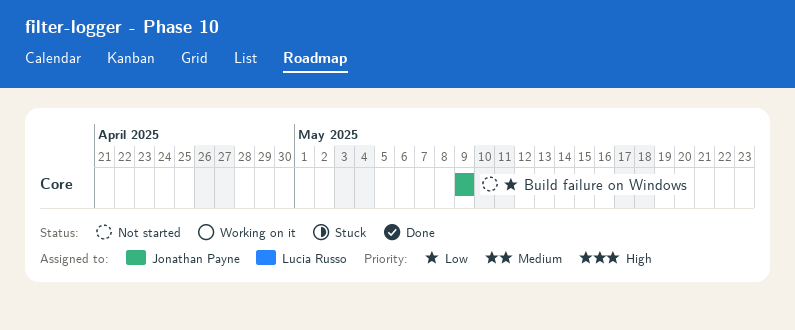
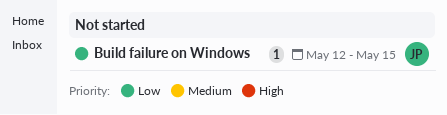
Build failure on Windows, start: May 9 -> May 12
Build failure on Windows, due: May 9 -> May 15

